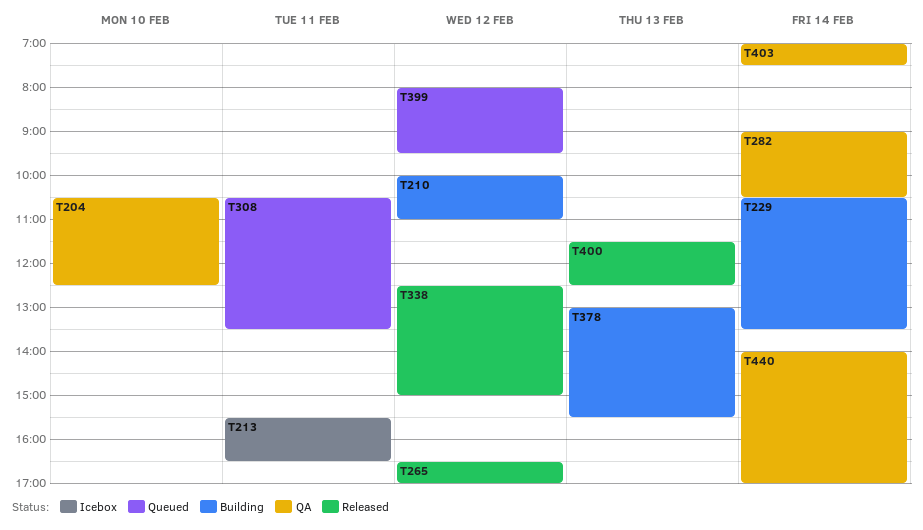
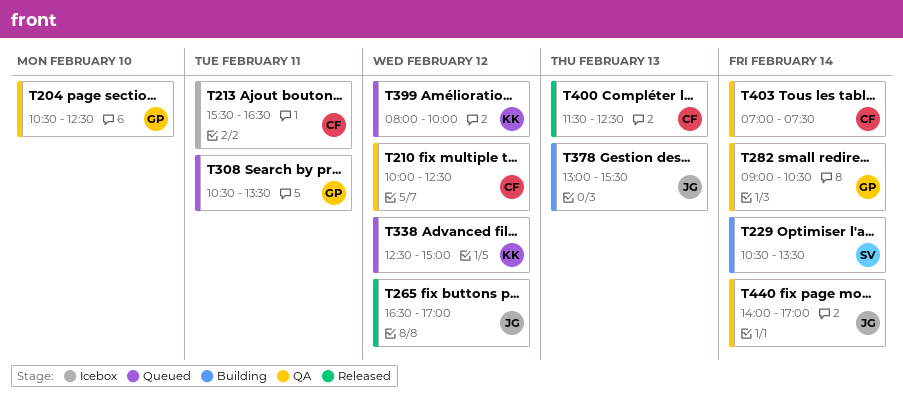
T210, status: Building -> QA
T210, ends: 11:00 -> 12:30
T338, status: Released -> Queued
T399, ends: 09:30 -> 10:00

